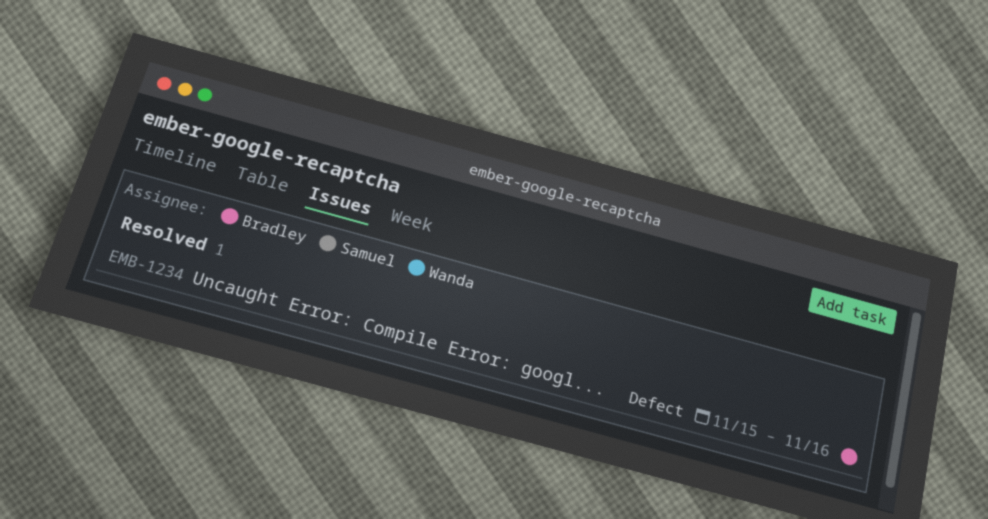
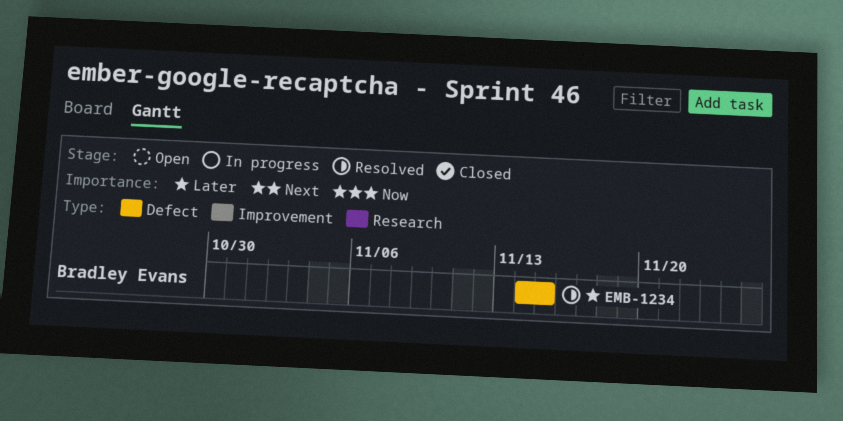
EMB-1234, start: Nov 15 -> Nov 14
EMB-1234, due: Nov 16 -> Nov 15

